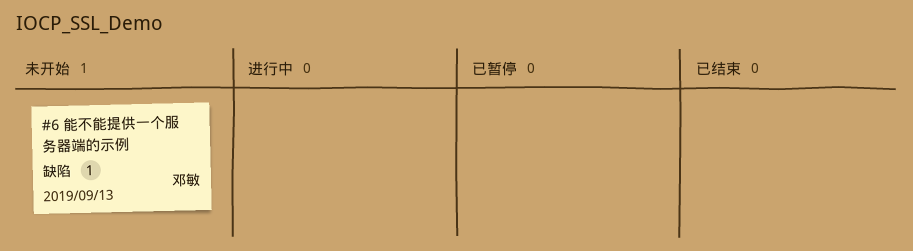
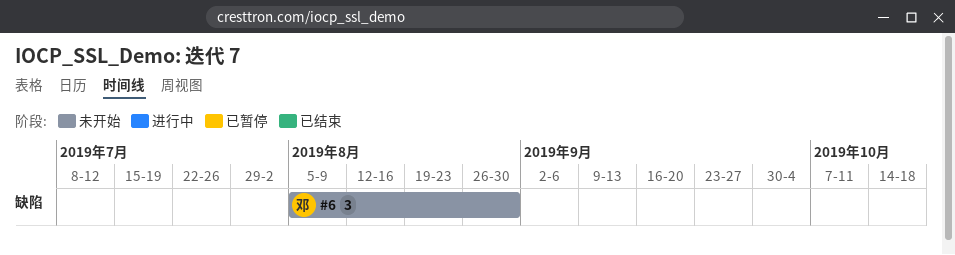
#6, estimate: 1 -> 3
#6, due: Sep 13 -> Aug 30

